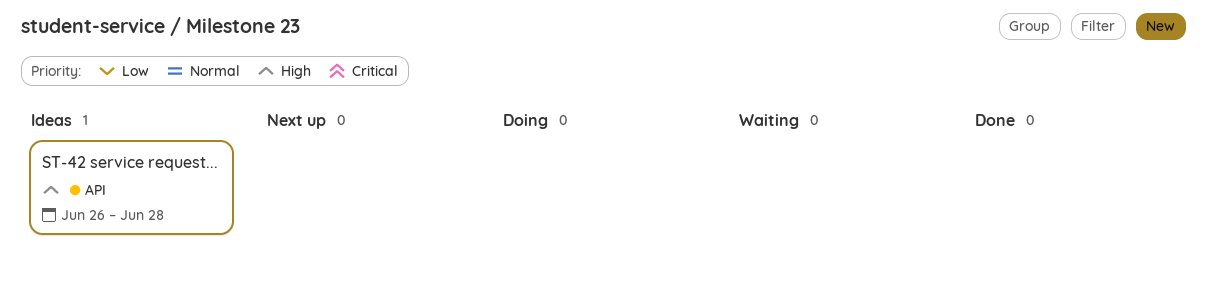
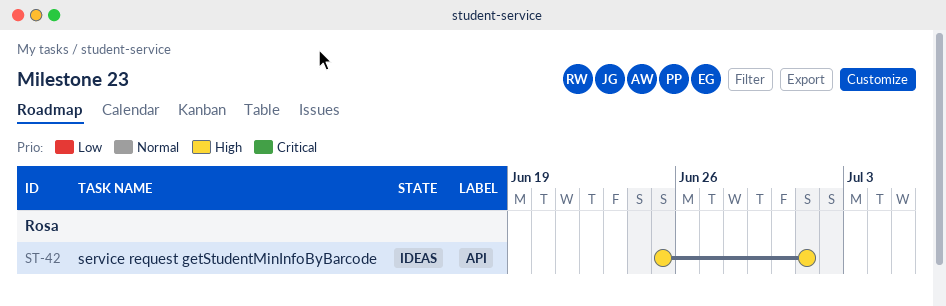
ST-42, start: Jun 26 -> Jun 25
ST-42, due: Jun 28 -> Jul 1

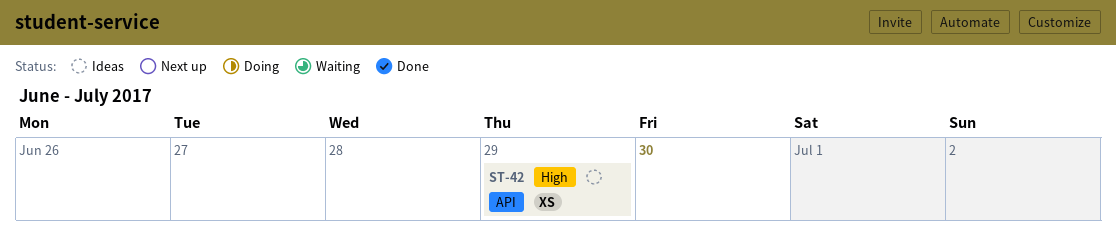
ST-42, due: Jul 1 -> Jun 29

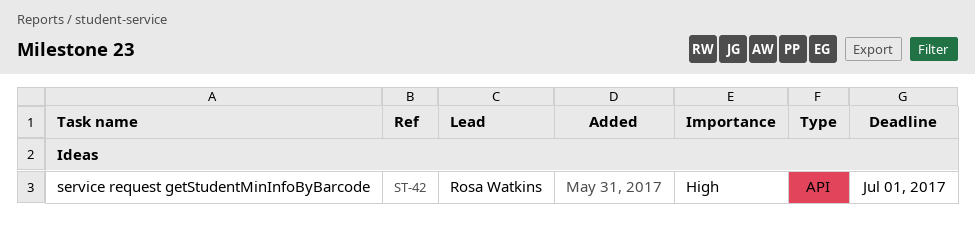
ST-42, due: Jun 29 -> Jul 1

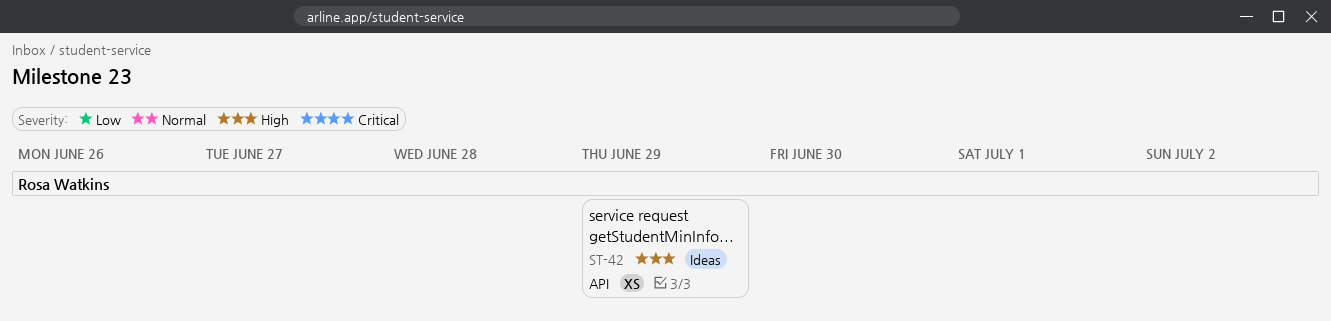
ST-42, due: Jul 1 -> Jun 29

